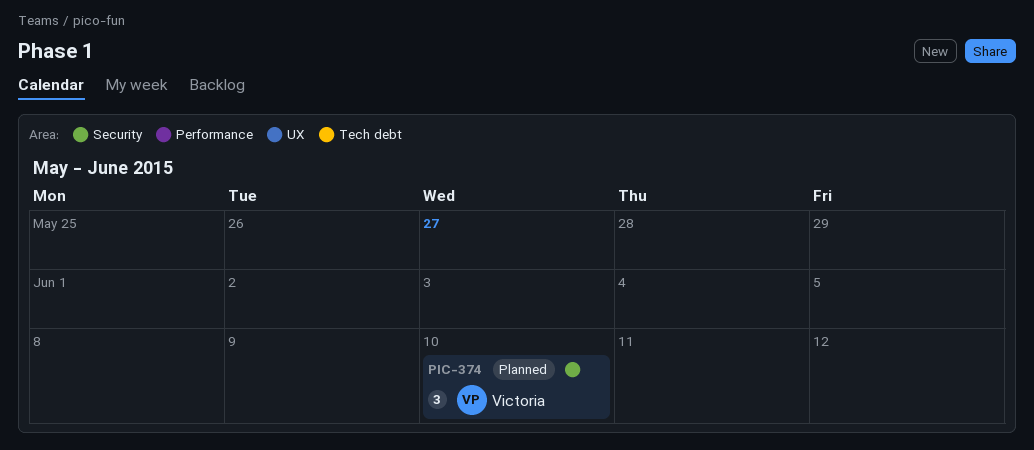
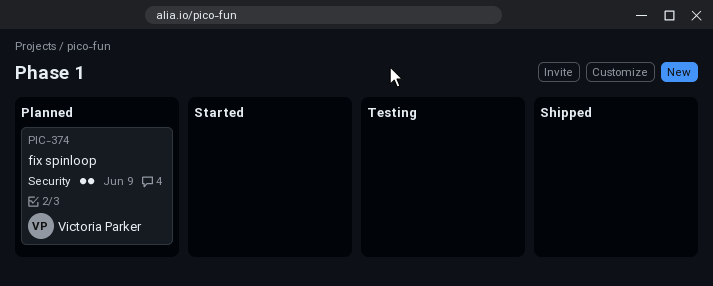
PIC-374, estimate: 3 -> 2
PIC-374, due: Jun 10 -> Jun 9

